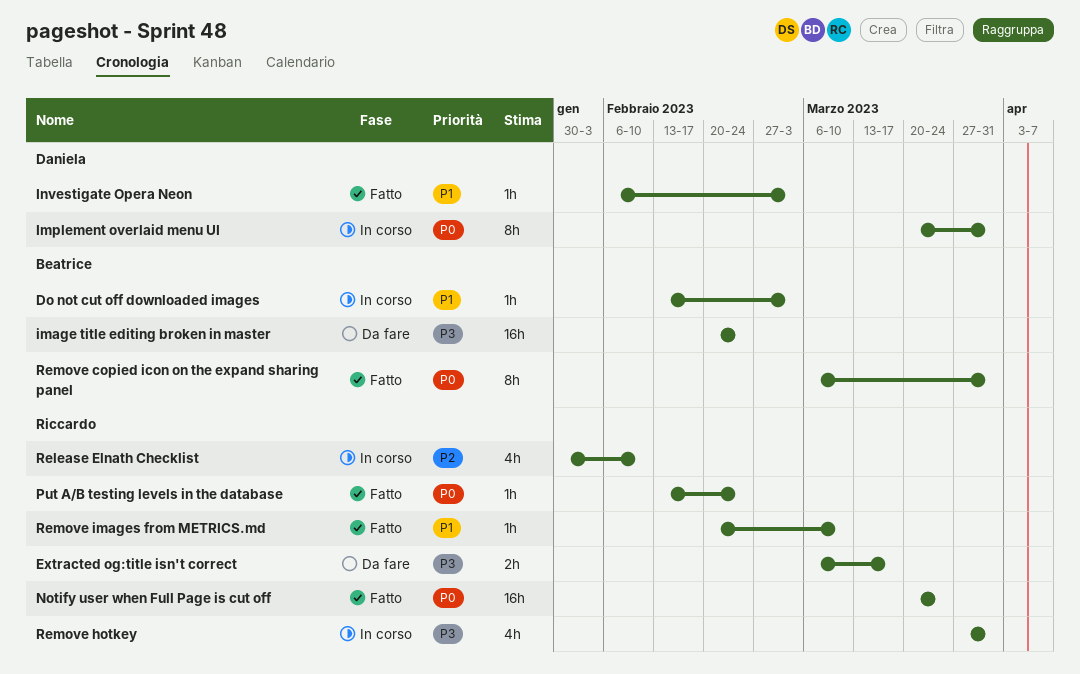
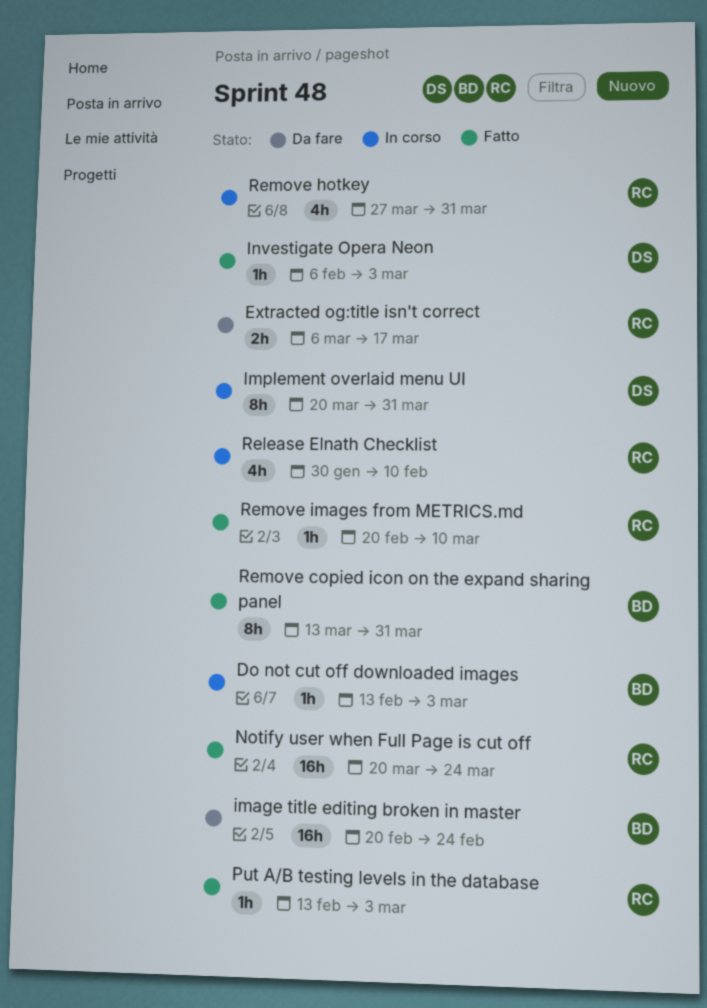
Put A/B testing levels in the database, due: Feb 24 -> Mar 3
Remove copied icon on the expand sharing panel, start: Mar 6 -> Mar 13

